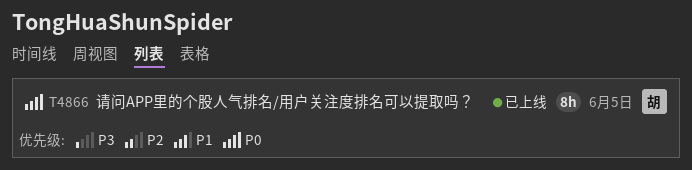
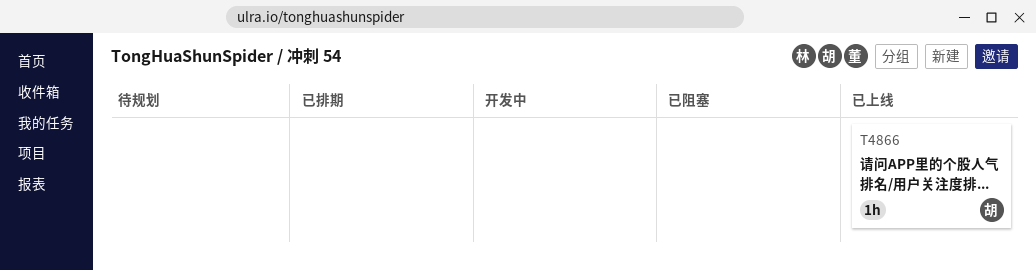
T4866, estimate: 8h -> 1h

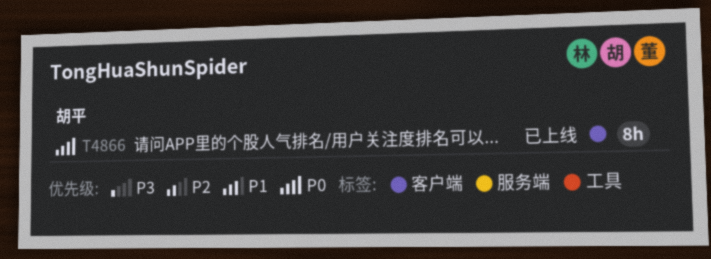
T4866, estimate: 1h -> 8h

